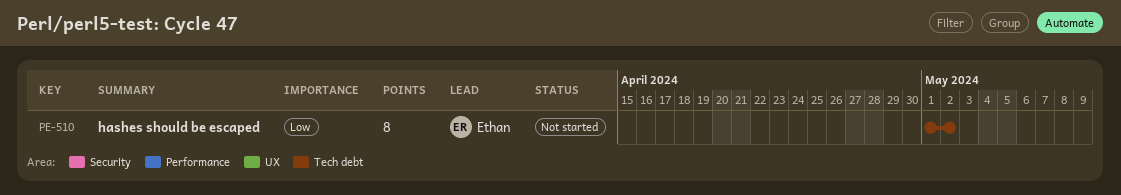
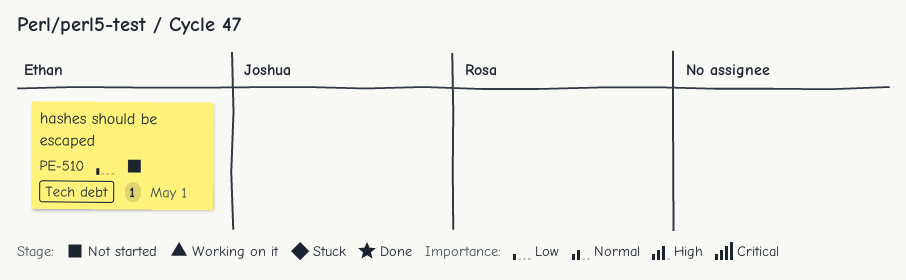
PE-510, estimate: 8 -> 1
PE-510, due: May 2 -> May 1

